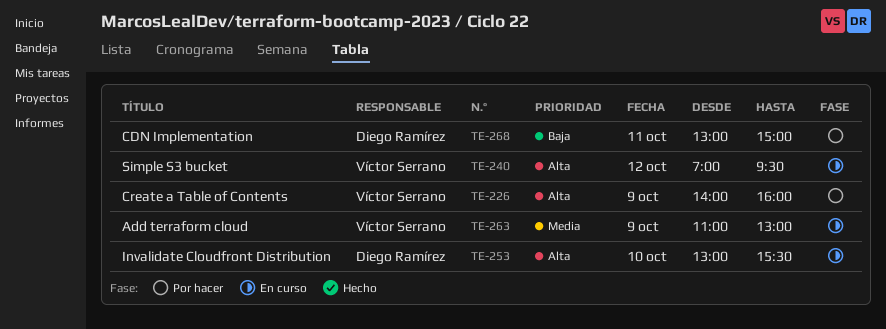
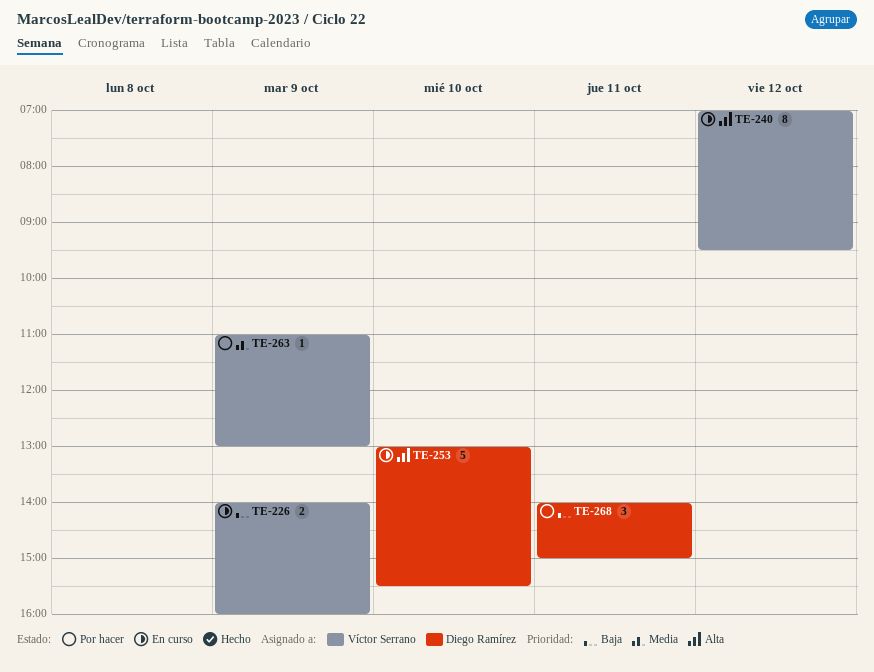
TE-226, status: Por hacer -> En curso
TE-226, priority: Alta -> Baja
TE-263, status: En curso -> Por hacer
TE-268, begins: 13:00 -> 14:00

